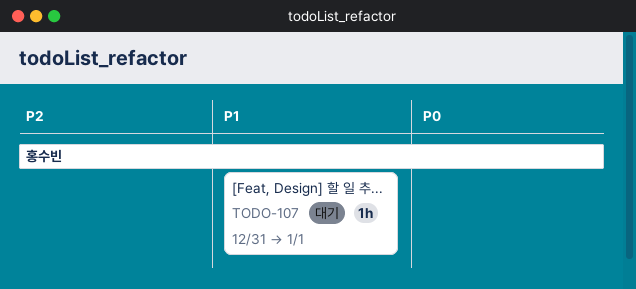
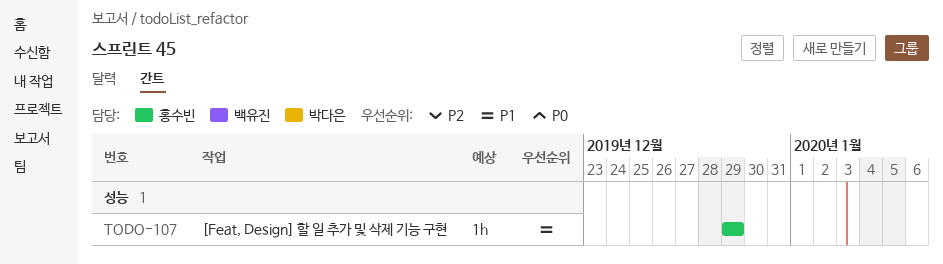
TODO-107, start: Dec 31 -> Dec 29
TODO-107, due: Jan 1 -> Dec 29

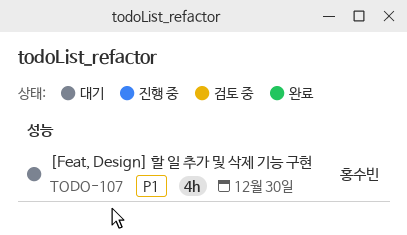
TODO-107, estimate: 1h -> 4h
TODO-107, due: Dec 29 -> Dec 30

